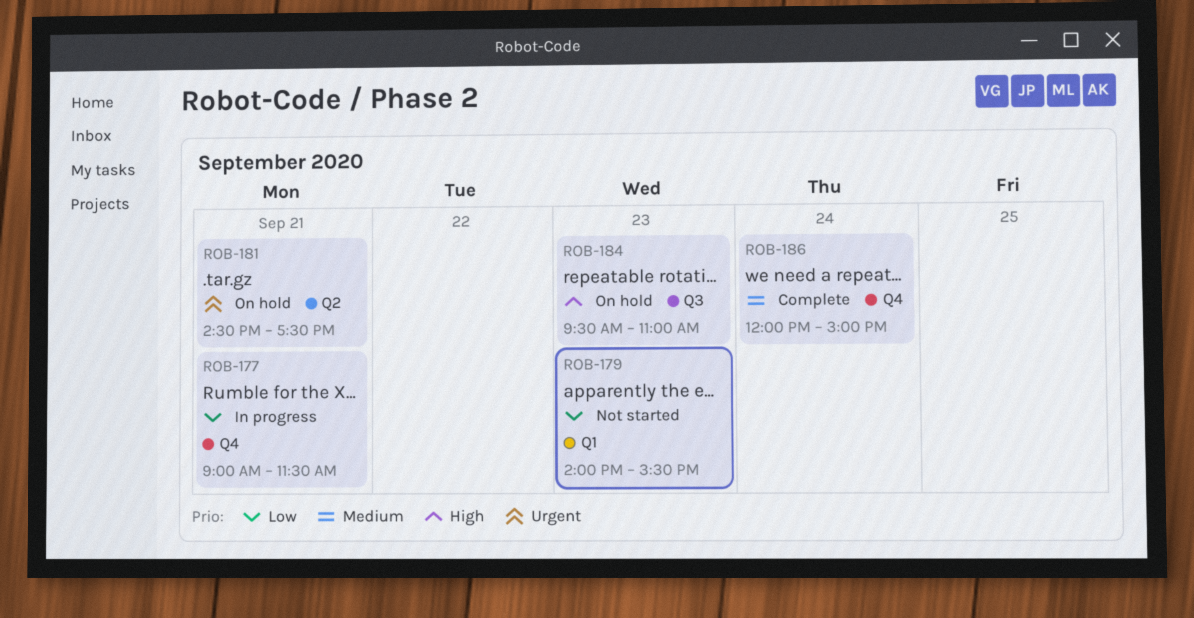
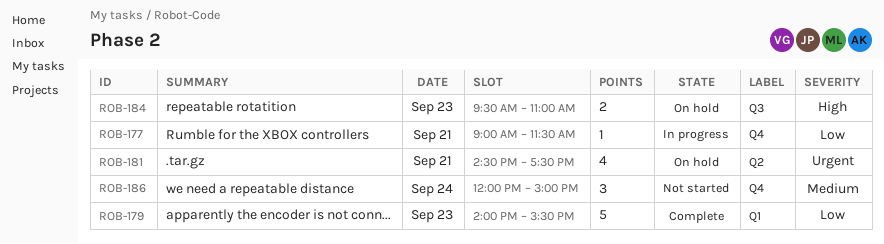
ROB-179, status: Not started -> Complete
ROB-186, status: Complete -> Not started

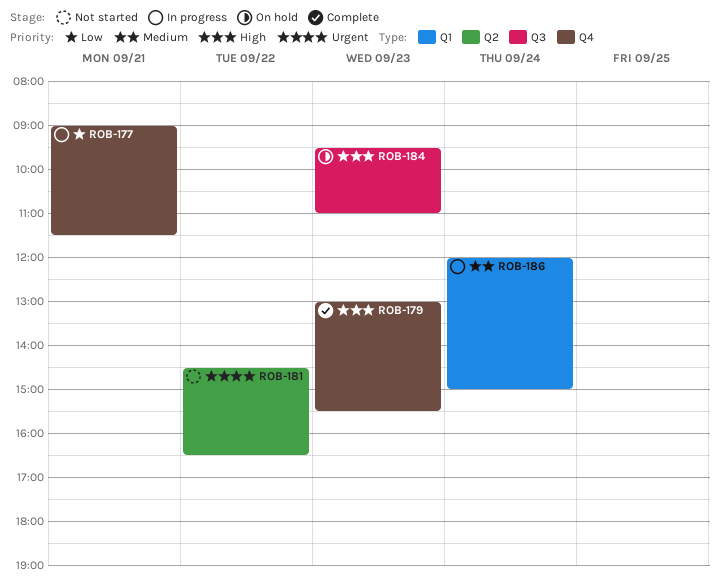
ROB-179, priority: Low -> High
ROB-179, label: Q1 -> Q4
ROB-179, begins: 14:00 -> 13:00
ROB-181, status: On hold -> Not started
ROB-181, day: Sep 21 -> Sep 22
ROB-181, ends: 17:30 -> 16:30
ROB-186, status: Not started -> In progress
ROB-186, label: Q4 -> Q1

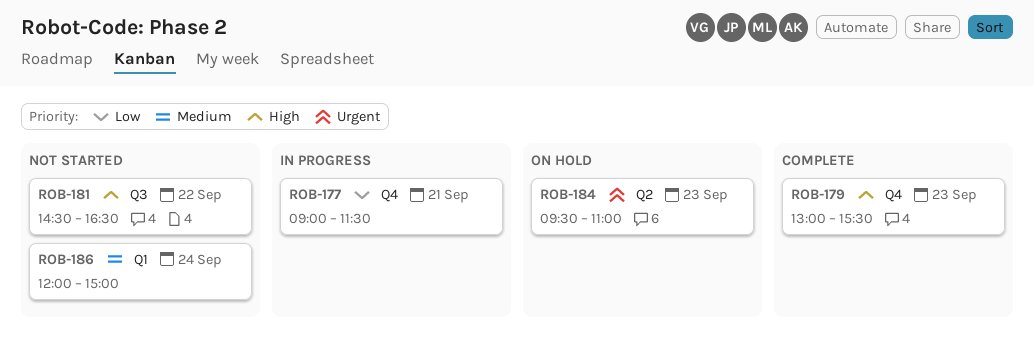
ROB-181, priority: Urgent -> High
ROB-181, label: Q2 -> Q3
ROB-184, priority: High -> Urgent
ROB-184, label: Q3 -> Q2
ROB-186, status: In progress -> Not started

